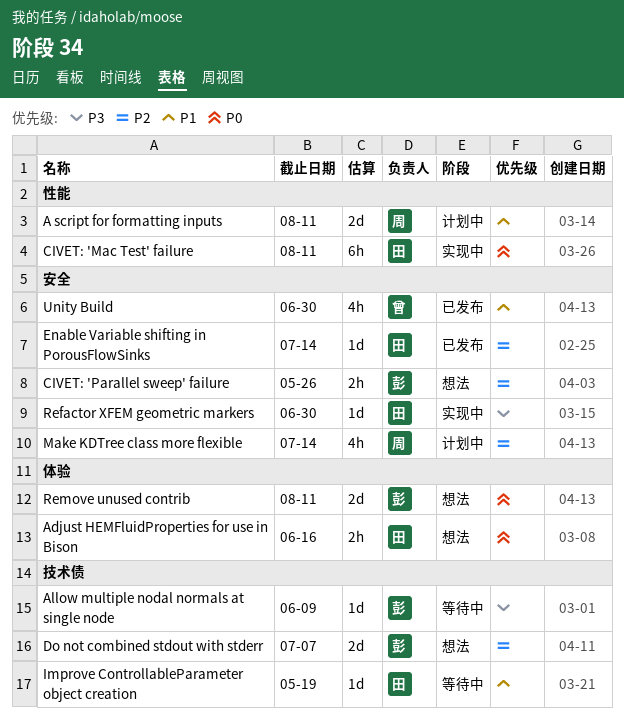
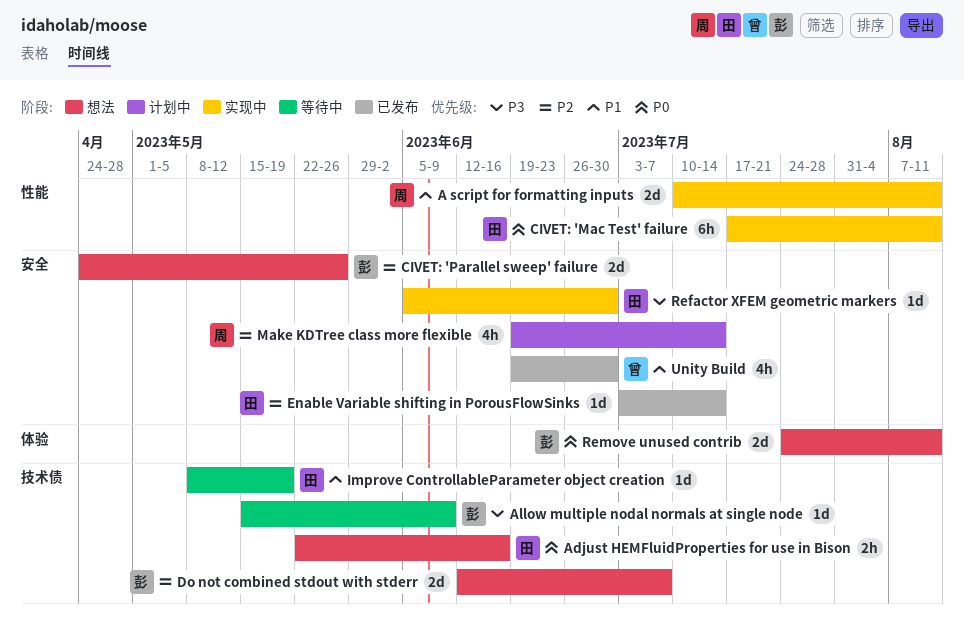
A script for formatting inputs, status: 计划中 -> 实现中
Adjust HEMFluidProperties for use in Bison, label: 体验 -> 技术债
CIVET: 'Parallel sweep' failure, estimate: 2h -> 2d

